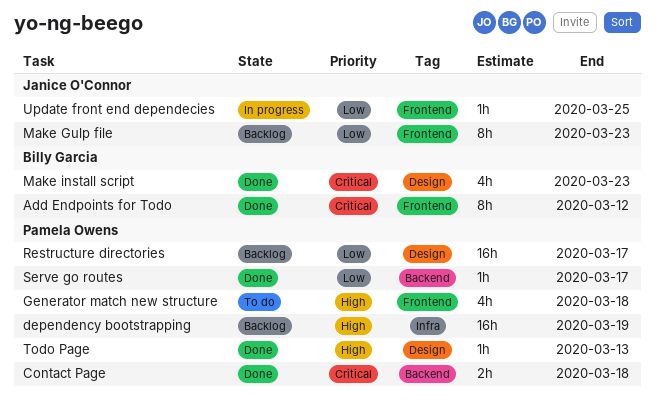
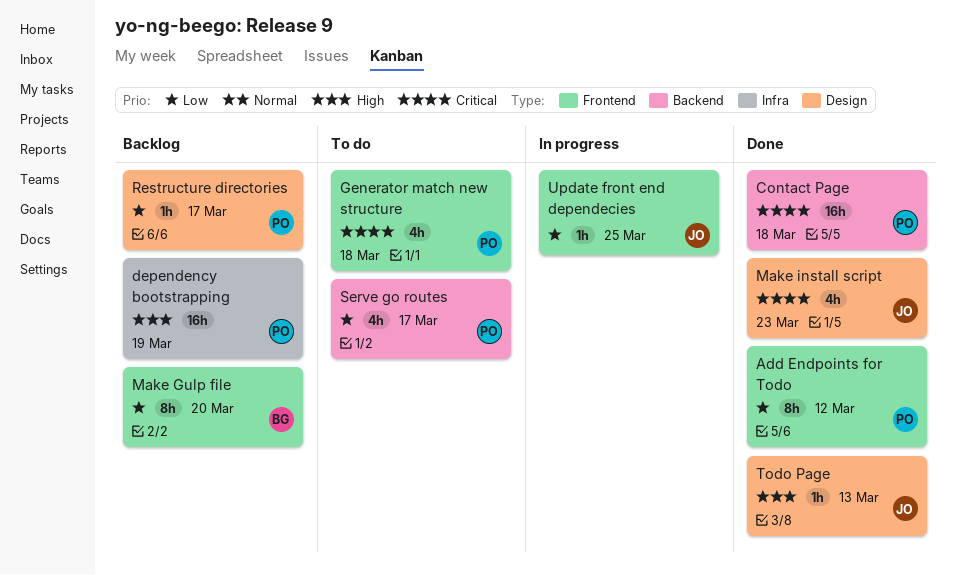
Add Endpoints for Todo, owner: Billy Garcia -> Pamela Owens
Add Endpoints for Todo, priority: Critical -> Low
Contact Page, estimate: 2h -> 16h
Generator match new structure, priority: High -> Critical
Make Gulp file, owner: Janice O'Connor -> Billy Garcia
Make Gulp file, due: Mar 23 -> Mar 20
Make install script, owner: Billy Garcia -> Janice O'Connor
Restructure directories, estimate: 16h -> 1h
Serve go routes, status: Done -> To do
Serve go routes, estimate: 1h -> 4h
Todo Page, owner: Pamela Owens -> Janice O'Connor

